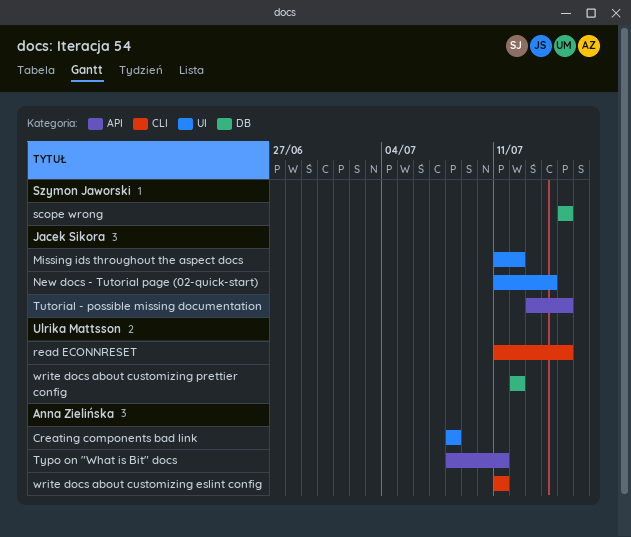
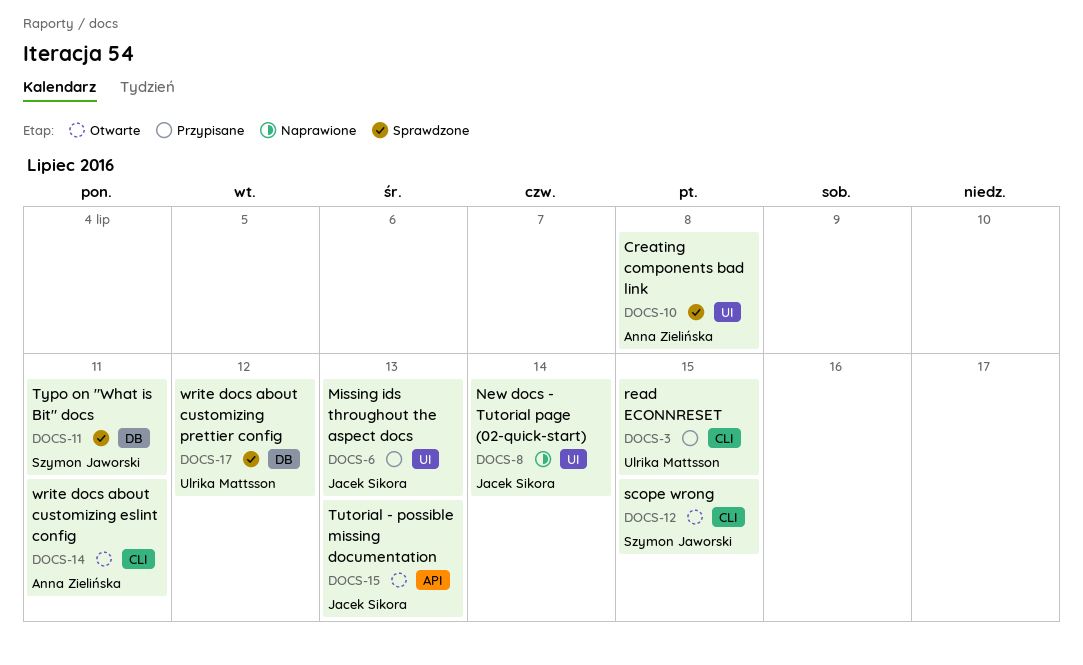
Missing ids throughout the aspect docs, due: Jul 12 -> Jul 13
scope wrong, label: DB -> CLI
Tutorial - possible missing documentation, due: Jul 15 -> Jul 13
Typo on "What is Bit" docs, owner: Anna Zielińska -> Szymon Jaworski
Typo on "What is Bit" docs, label: API -> DB

